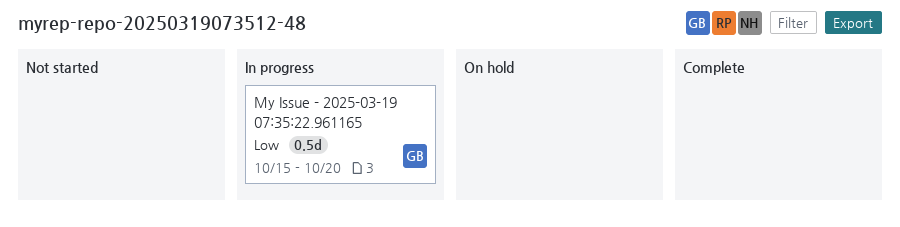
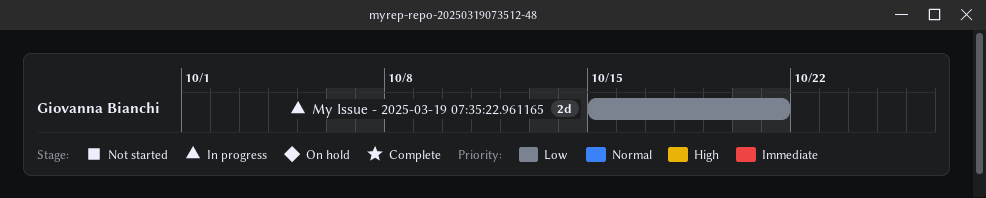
My Issue - 2025-03-19 07:35:22.961165, estimate: 0.5d -> 2d
My Issue - 2025-03-19 07:35:22.961165, due: Oct 20 -> Oct 21

